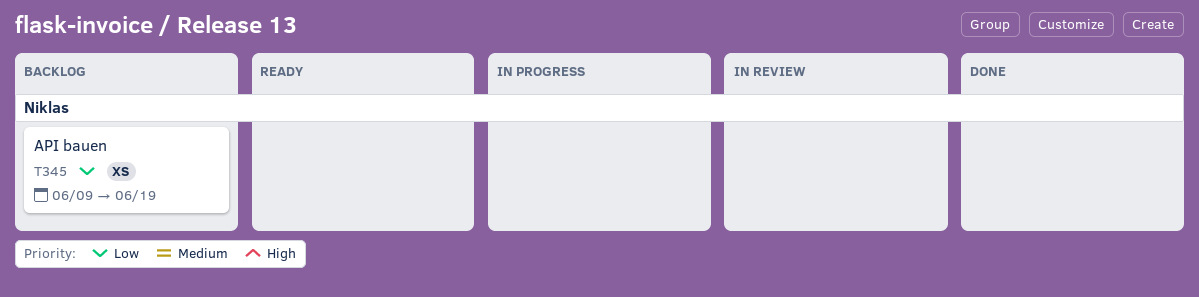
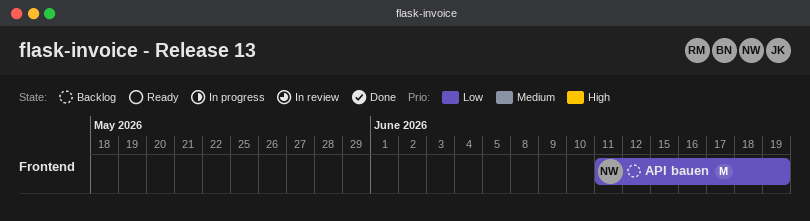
API bauen, estimate: XS -> M
API bauen, start: Jun 9 -> Jun 11

